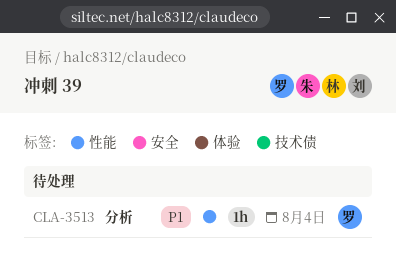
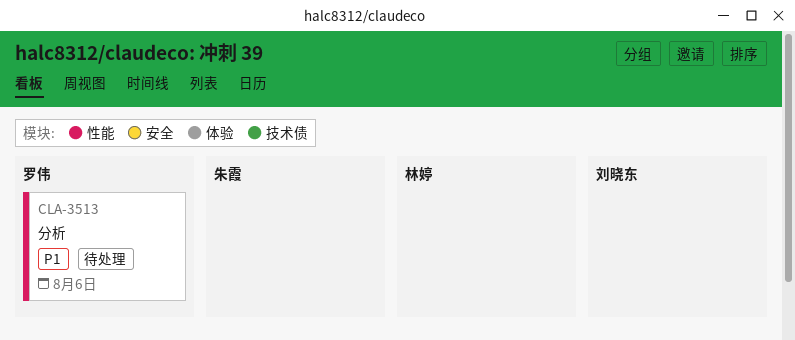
CLA-3513, due: Aug 4 -> Aug 6

